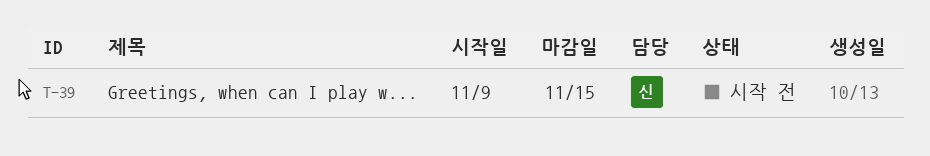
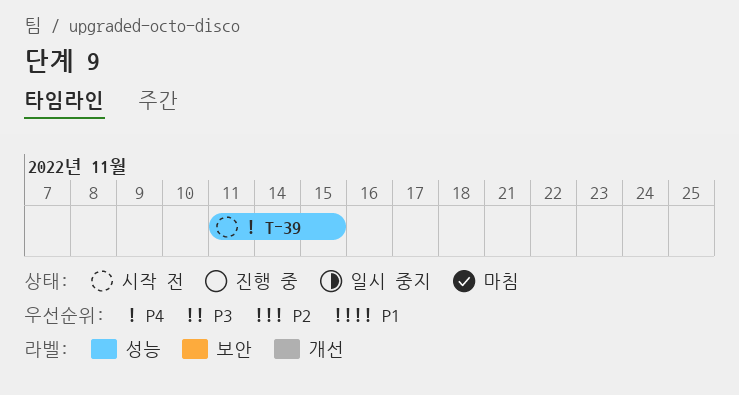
T-39, start: Nov 9 -> Nov 11

